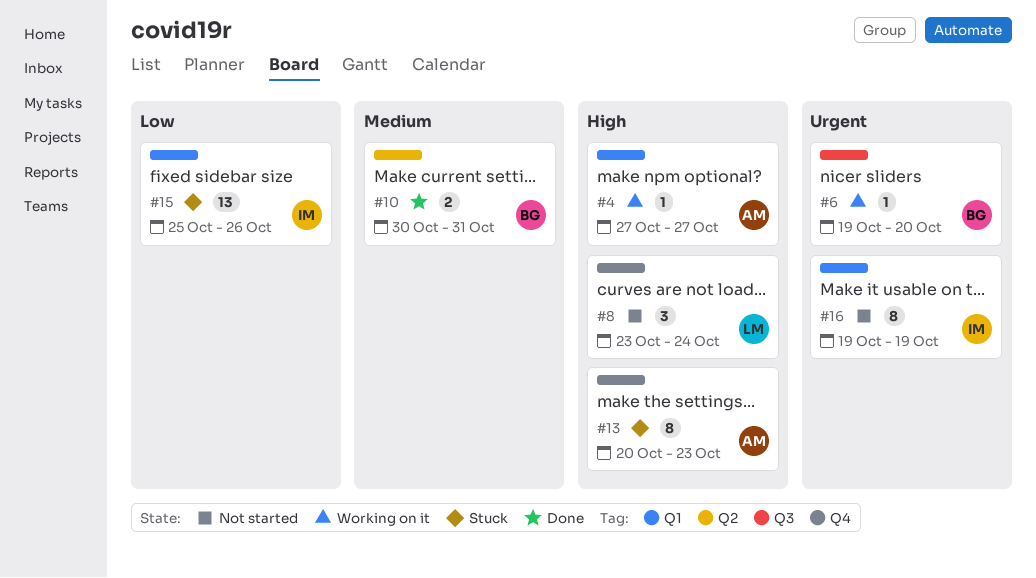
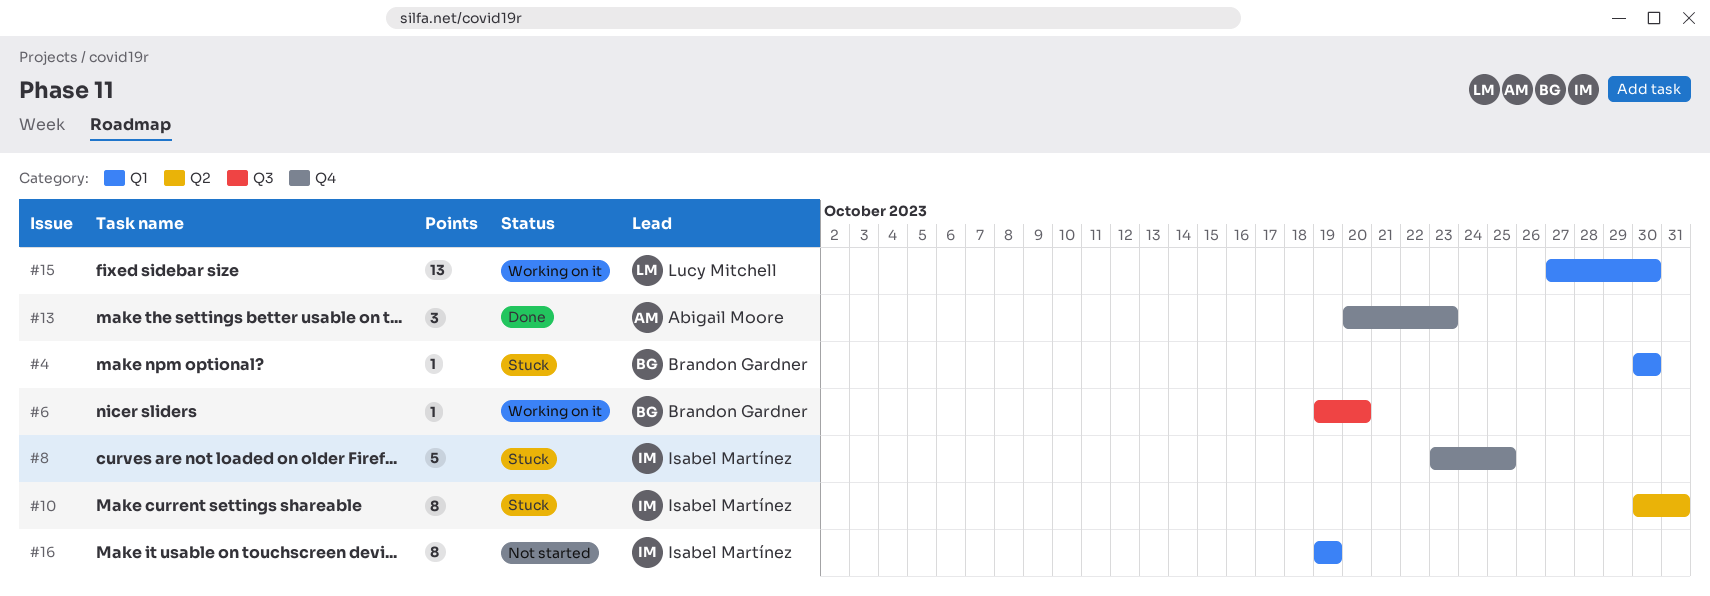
#4, status: Working on it -> Stuck
#4, owner: Abigail Moore -> Brandon Gardner
#4, start: Oct 27 -> Oct 30
#4, due: Oct 27 -> Oct 30
#8, status: Not started -> Stuck
#8, owner: Lucy Mitchell -> Isabel Martínez
#8, estimate: 3 -> 5
#8, due: Oct 24 -> Oct 25
#10, status: Done -> Stuck
#10, owner: Brandon Gardner -> Isabel Martínez
#10, estimate: 2 -> 8
#13, status: Stuck -> Done
#13, estimate: 8 -> 3
#15, status: Stuck -> Working on it
#15, owner: Isabel Martínez -> Lucy Mitchell
#15, start: Oct 25 -> Oct 27
#15, due: Oct 26 -> Oct 30

